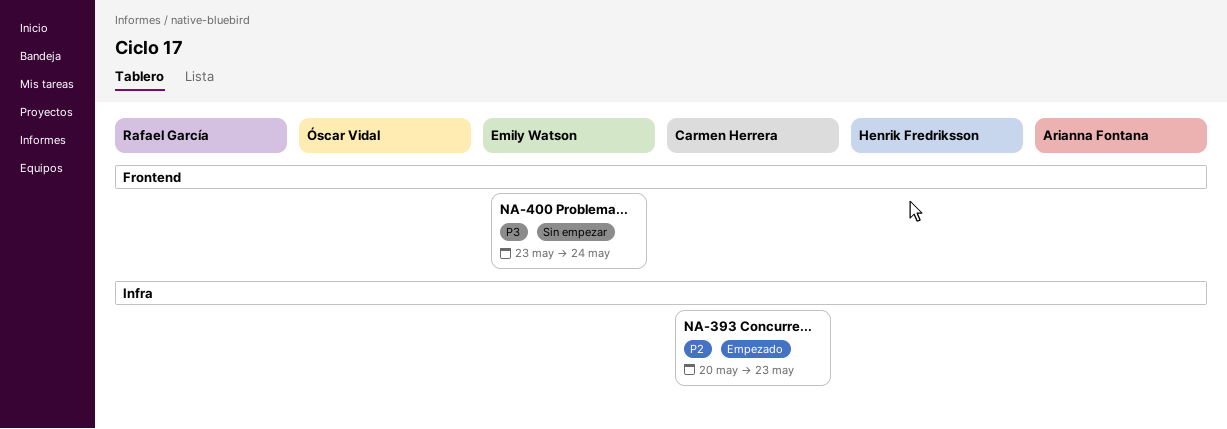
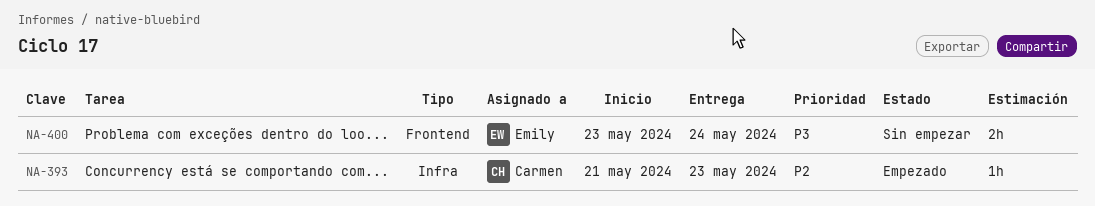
NA-393, start: May 20 -> May 21

